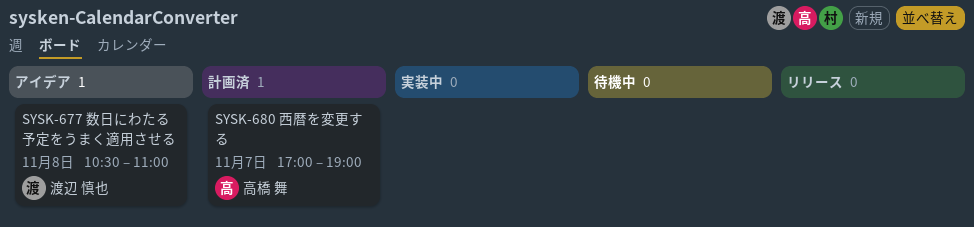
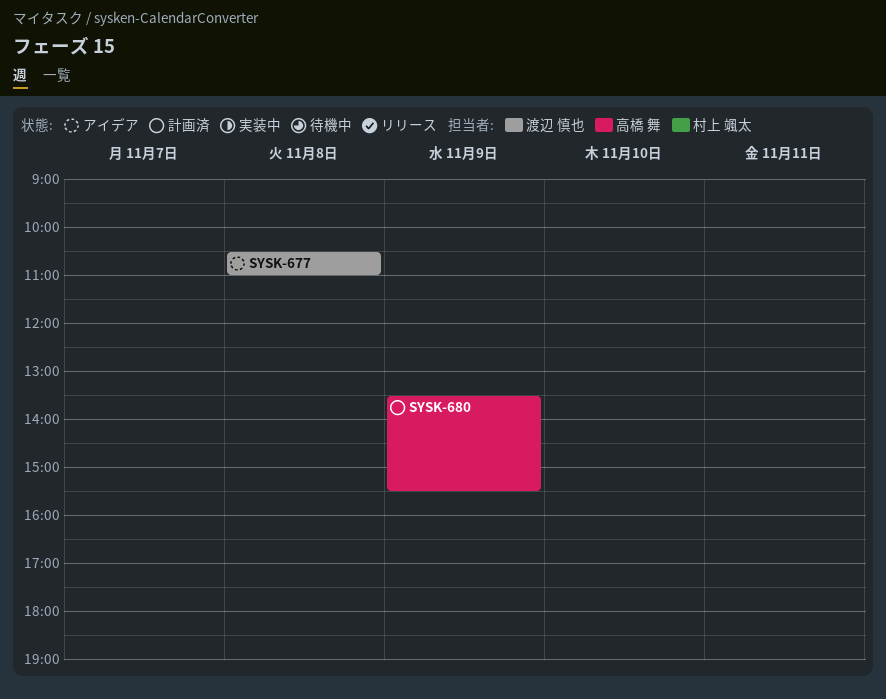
SYSK-680, day: Nov 7 -> Nov 9
SYSK-680, begins: 17:00 -> 13:30
SYSK-680, ends: 19:00 -> 15:30

